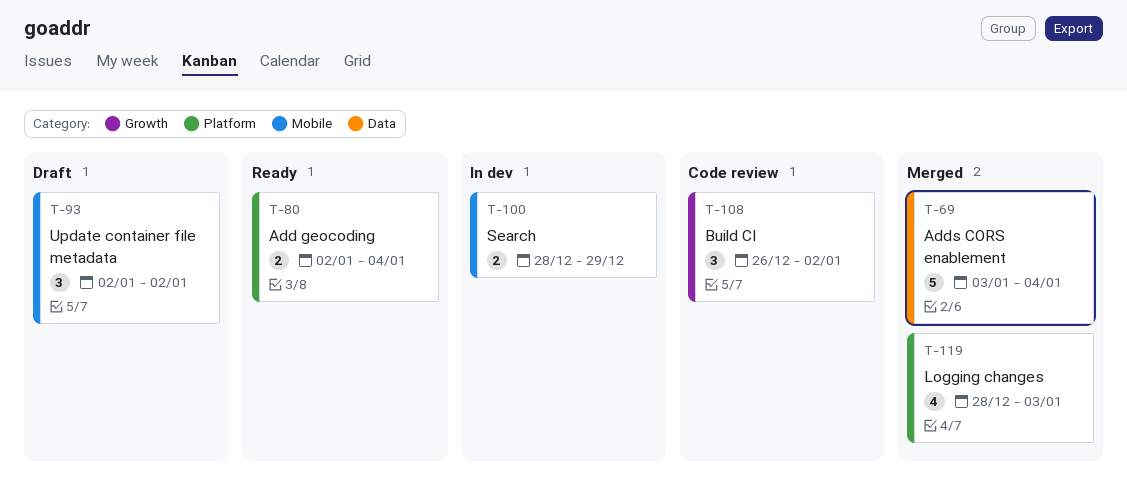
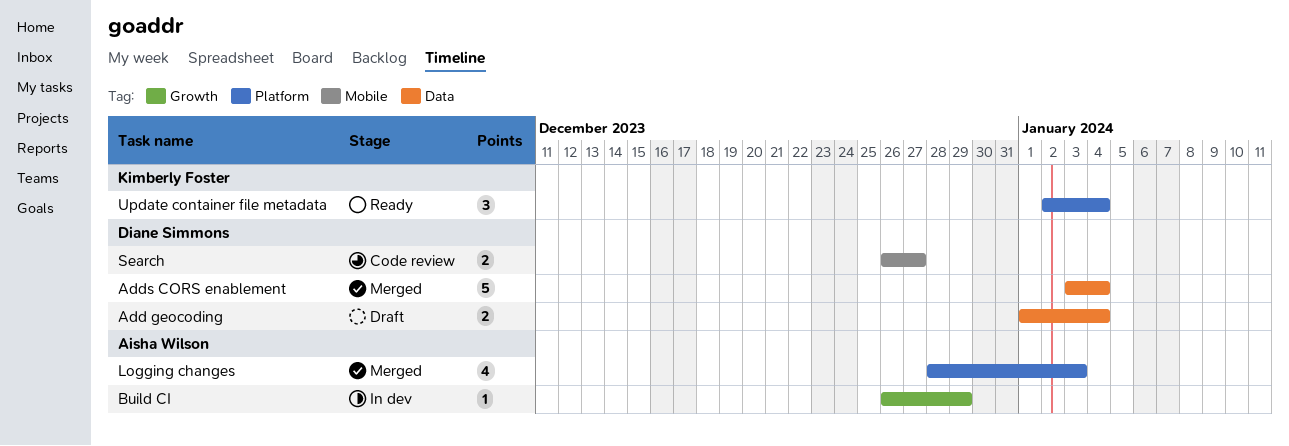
Add geocoding, status: Ready -> Draft
Add geocoding, label: Platform -> Data
Add geocoding, start: Jan 2 -> Jan 1
Build CI, status: Code review -> In dev
Build CI, estimate: 3 -> 1
Build CI, due: Jan 2 -> Dec 29
Search, status: In dev -> Code review
Search, start: Dec 28 -> Dec 26
Search, due: Dec 29 -> Dec 27
Update container file metadata, status: Draft -> Ready
Update container file metadata, label: Mobile -> Platform
Update container file metadata, due: Jan 2 -> Jan 4

